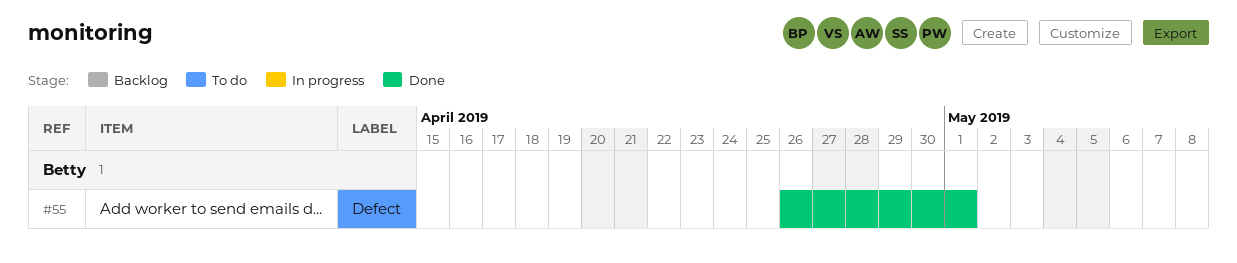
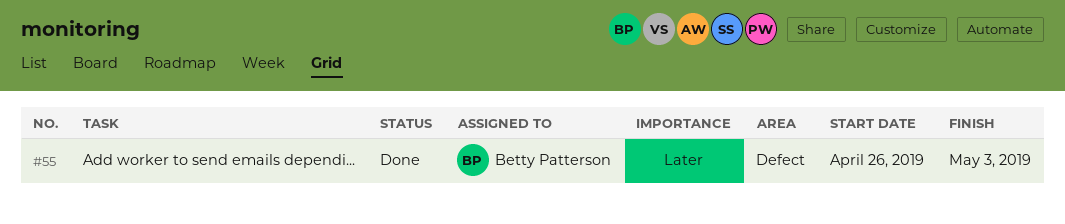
#55, due: May 1 -> May 3

